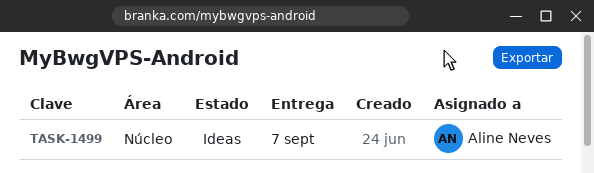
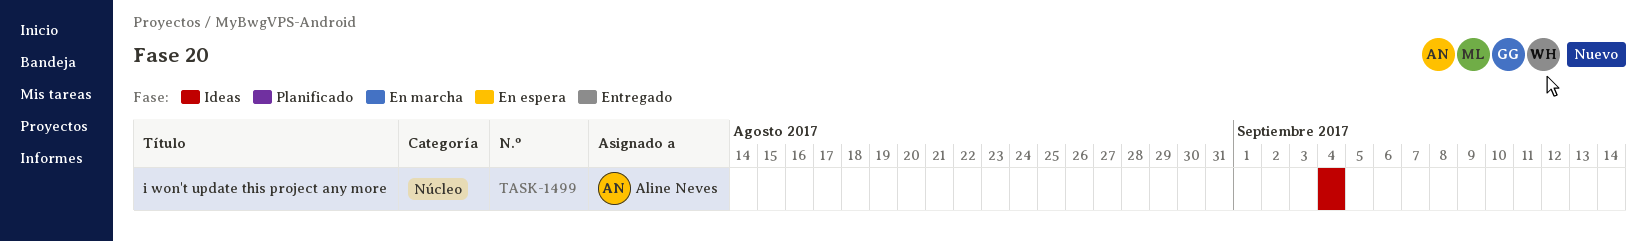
TASK-1499, due: Sep 7 -> Sep 4

